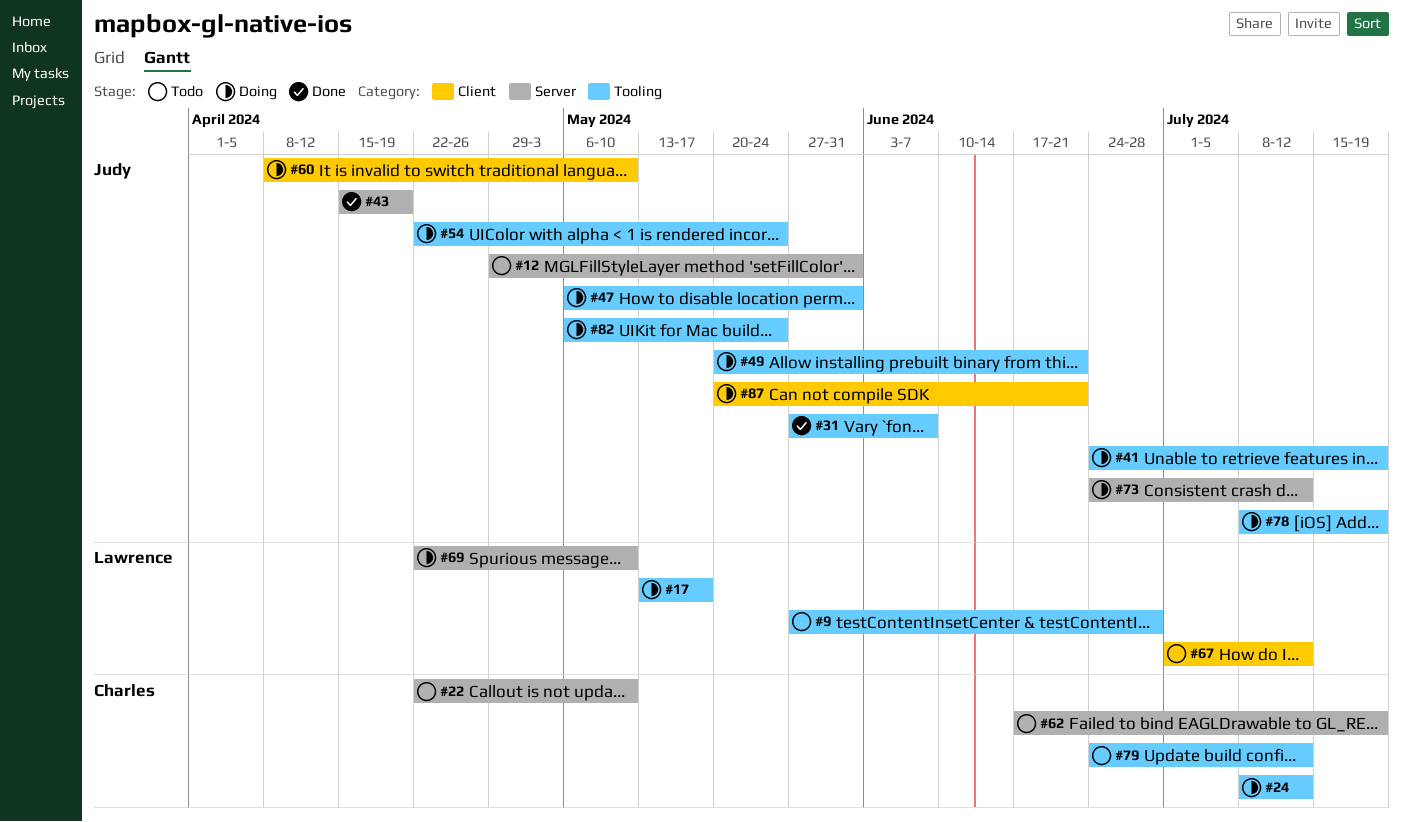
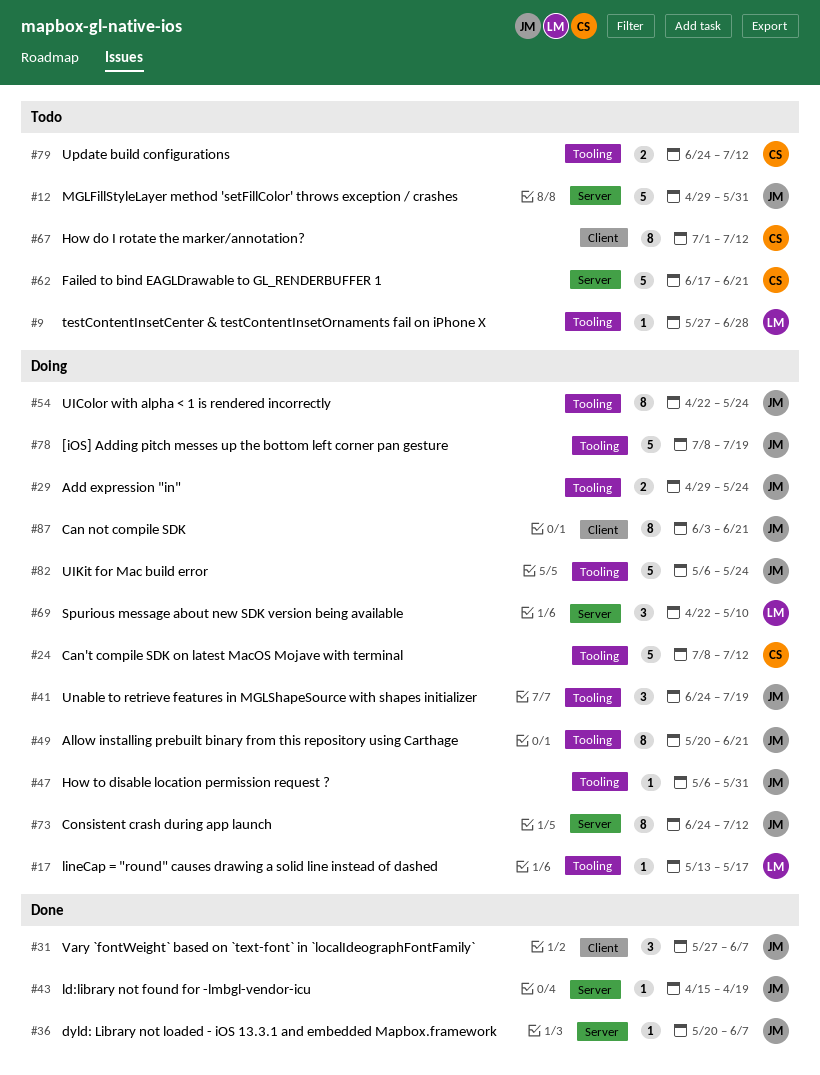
#22: present -> none
#29: none -> present
#31, label: Tooling -> Client
#36: none -> present
#60: present -> none
#62, due: Jul 19 -> Jun 21
#67, owner: Lawrence -> Charles
#87, start: May 20 -> Jun 3

